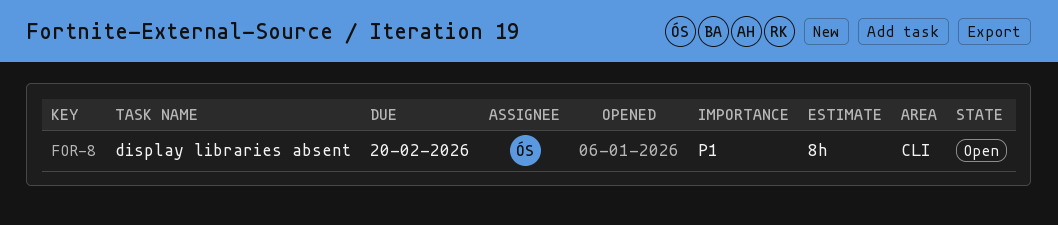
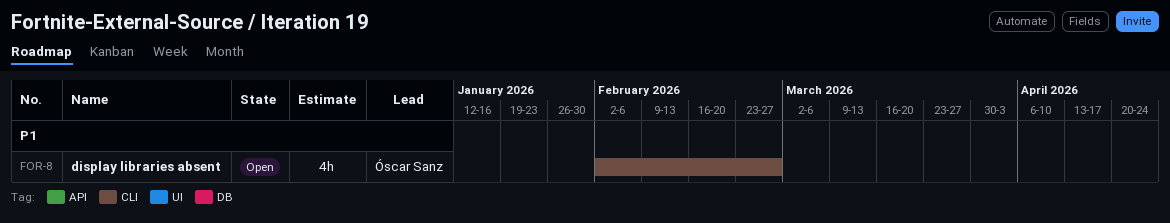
FOR-8, estimate: 8h -> 4h
FOR-8, due: Feb 20 -> Feb 27

